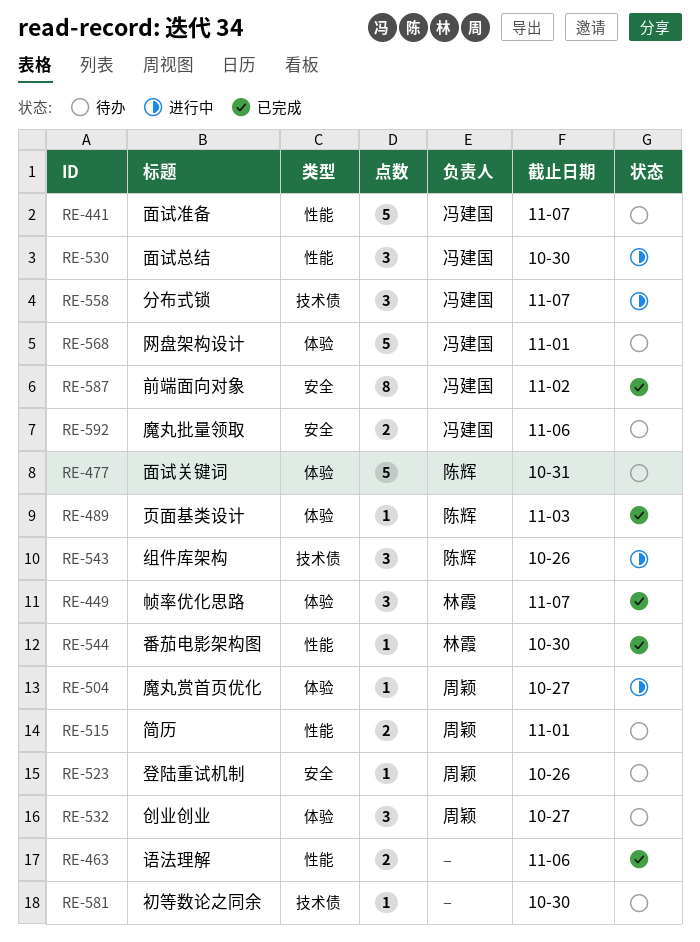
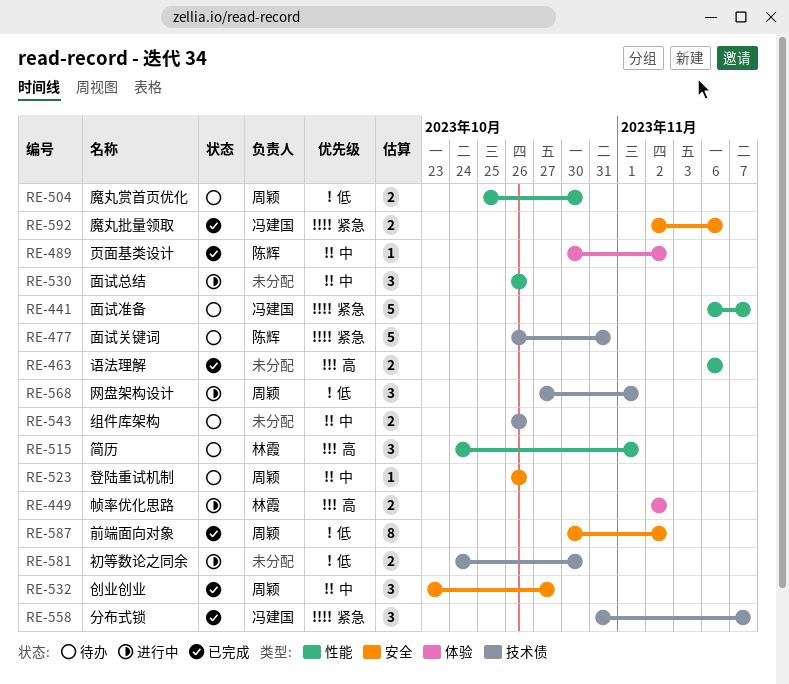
RE-449, status: 已完成 -> 进行中
RE-449, estimate: 3 -> 2
RE-449, due: Nov 7 -> Nov 2
RE-477, label: 体验 -> 技术债
RE-489, due: Nov 3 -> Nov 2
RE-504, status: 进行中 -> 待办
RE-504, label: 体验 -> 性能
RE-504, estimate: 1 -> 2
RE-504, due: Oct 27 -> Oct 30
RE-515, owner: 周颖 -> 林霞
RE-515, estimate: 2 -> 3
RE-530, owner: 冯建国 -> none
RE-530, due: Oct 30 -> Oct 26
RE-532, status: 待办 -> 已完成
RE-532, label: 体验 -> 安全
RE-543, status: 进行中 -> 待办
RE-543, owner: 陈辉 -> none
RE-543, estimate: 3 -> 2
RE-544: present -> none
RE-558, status: 进行中 -> 已完成
RE-568, status: 待办 -> 进行中
RE-568, owner: 冯建国 -> 周颖
RE-568, label: 体验 -> 技术债
RE-568, estimate: 5 -> 3
RE-581, status: 待办 -> 进行中
RE-581, estimate: 1 -> 2
RE-587, owner: 冯建国 -> 周颖
RE-592, status: 待办 -> 已完成

